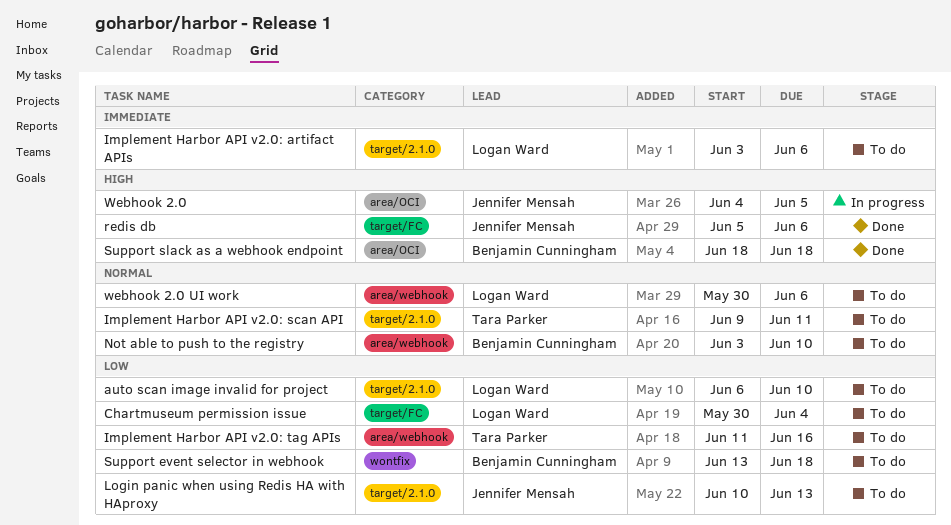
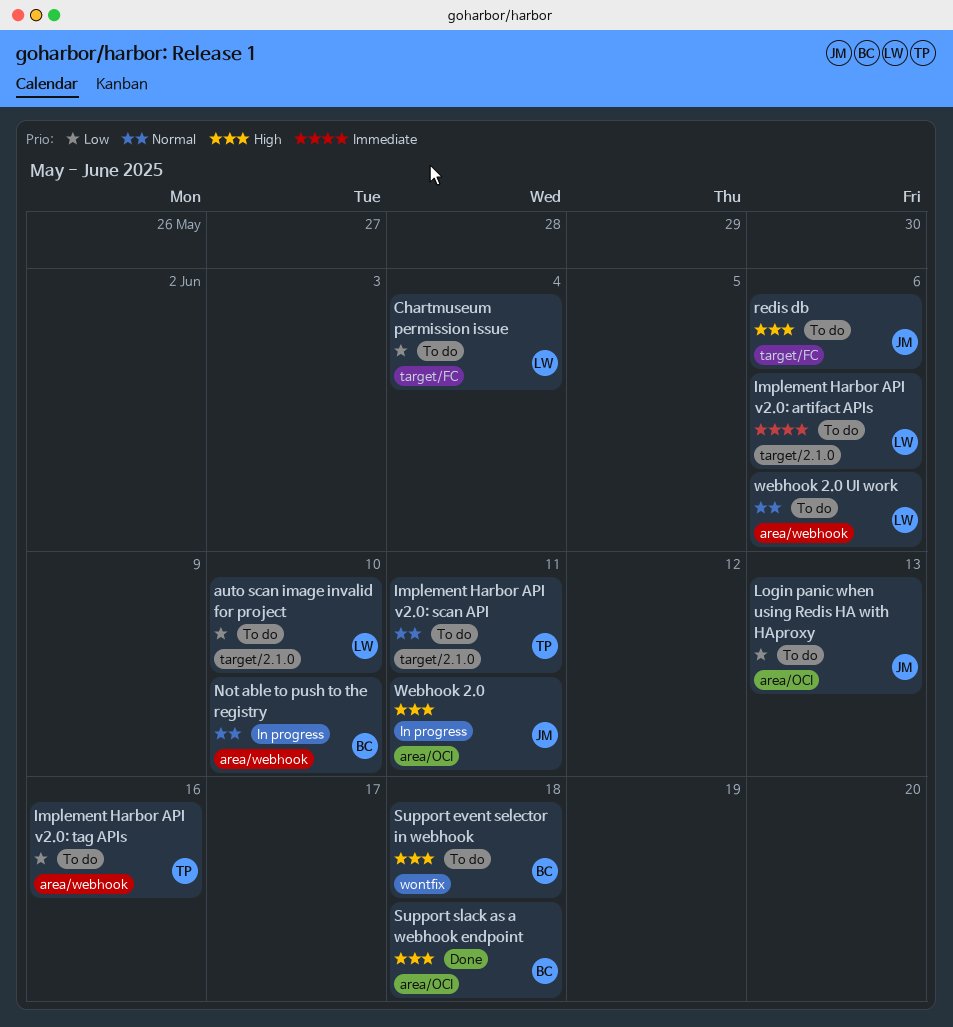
Login panic when using Redis HA with HAproxy, label: target/2.1.0 -> area/OCI
Not able to push to the registry, status: To do -> In progress
redis db, status: Done -> To do
Support event selector in webhook, priority: Low -> High
Webhook 2.0, due: Jun 5 -> Jun 11

